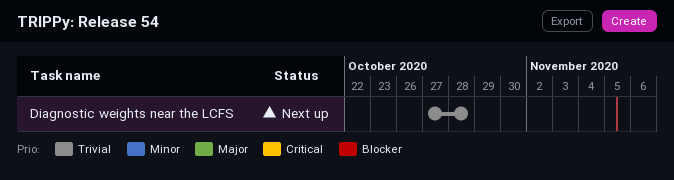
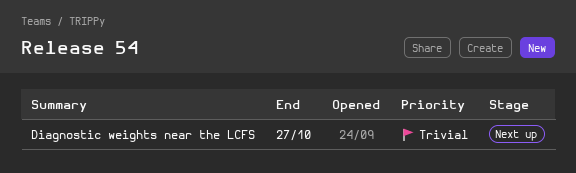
Diagnostic weights near the LCFS, due: Oct 28 -> Oct 27

